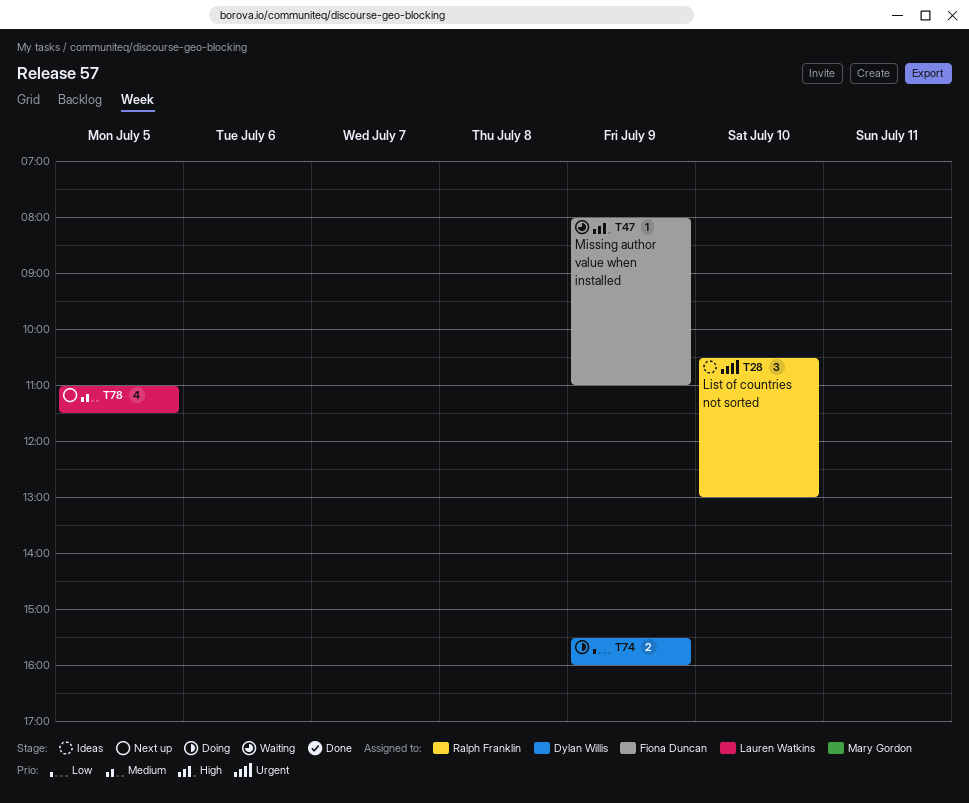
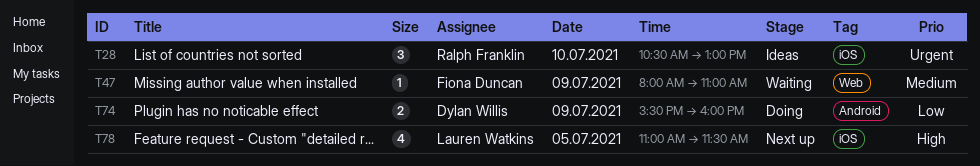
T47, priority: High -> Medium
T78, priority: Medium -> High

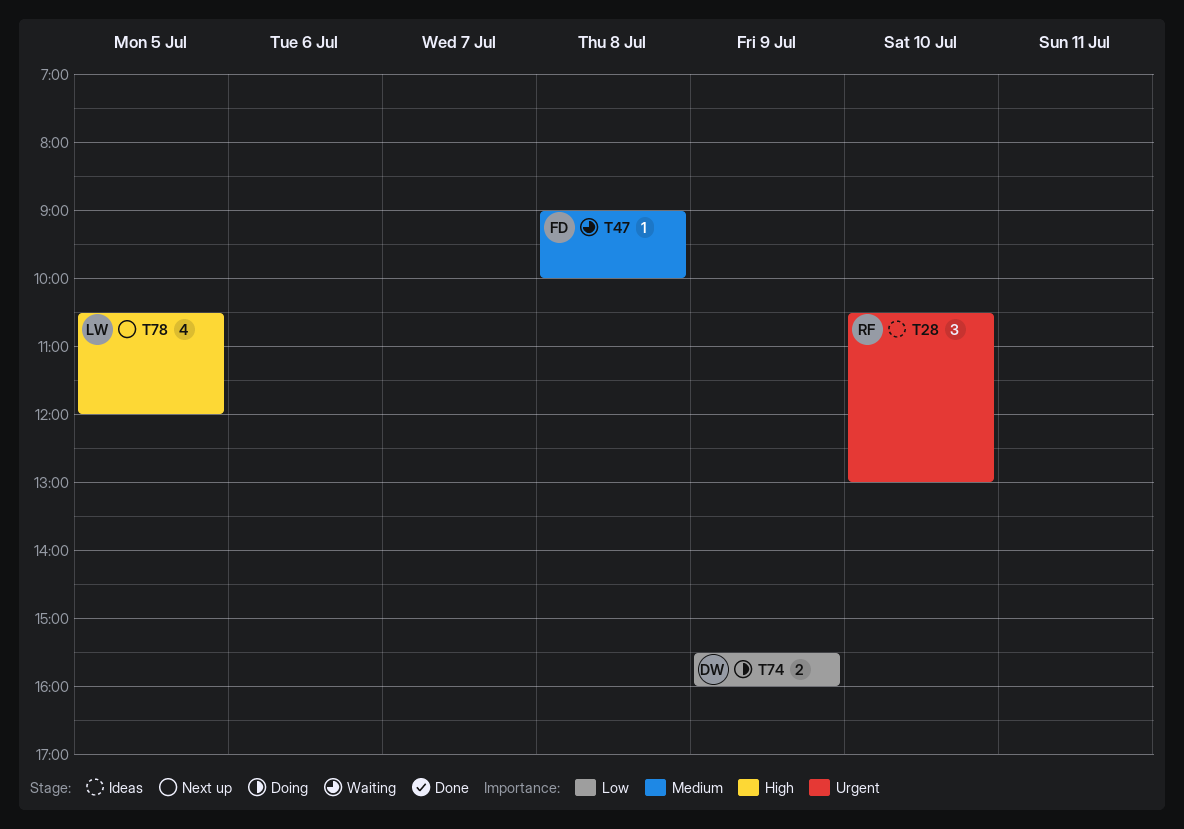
T47, day: Jul 9 -> Jul 8
T47, begins: 08:00 -> 09:00
T47, ends: 11:00 -> 10:00
T78, begins: 11:00 -> 10:30
T78, ends: 11:30 -> 12:00

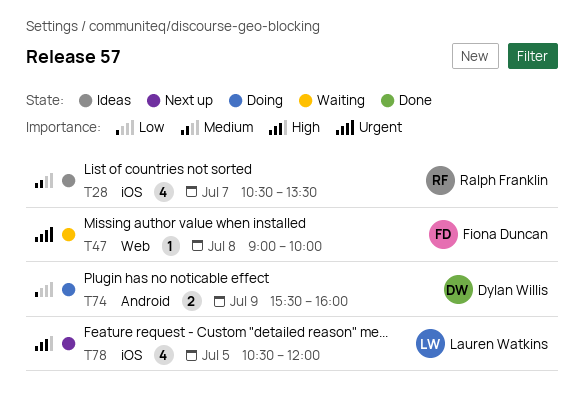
T28, priority: Urgent -> Medium
T28, estimate: 3 -> 4
T28, day: Jul 10 -> Jul 7
T28, ends: 13:00 -> 13:30
T47, priority: Medium -> Urgent

